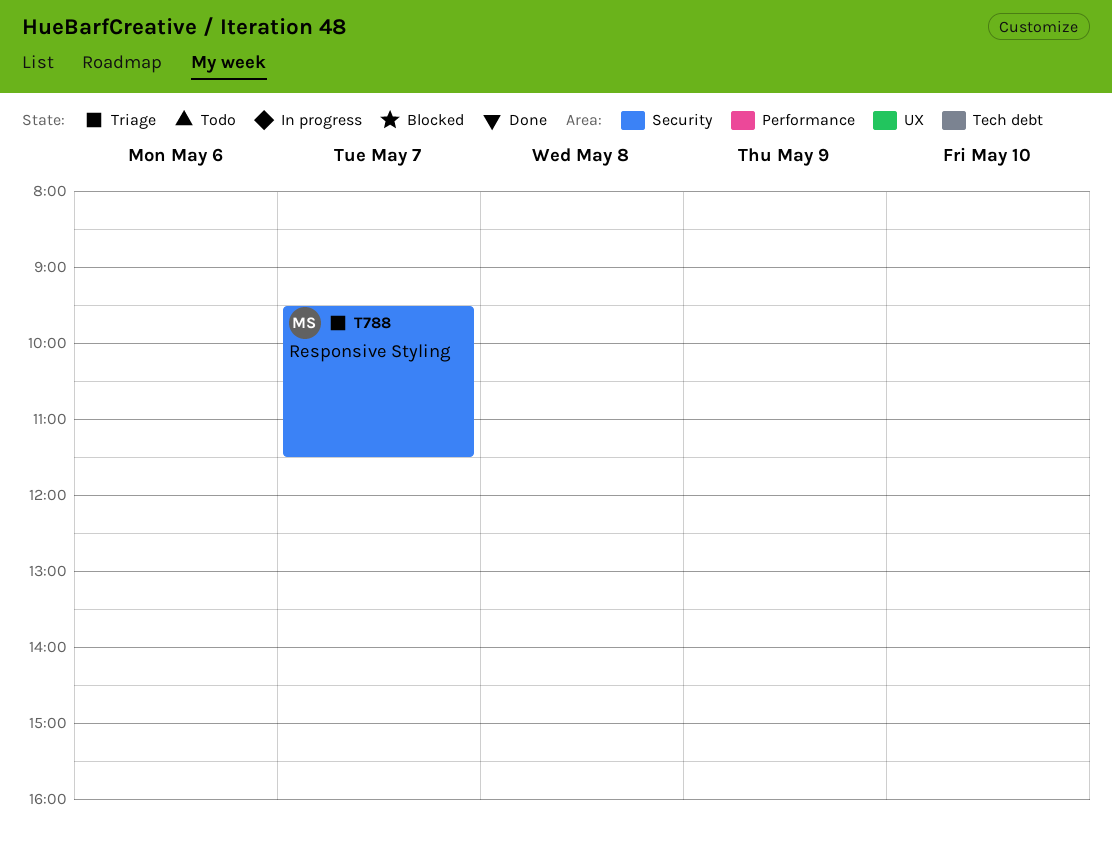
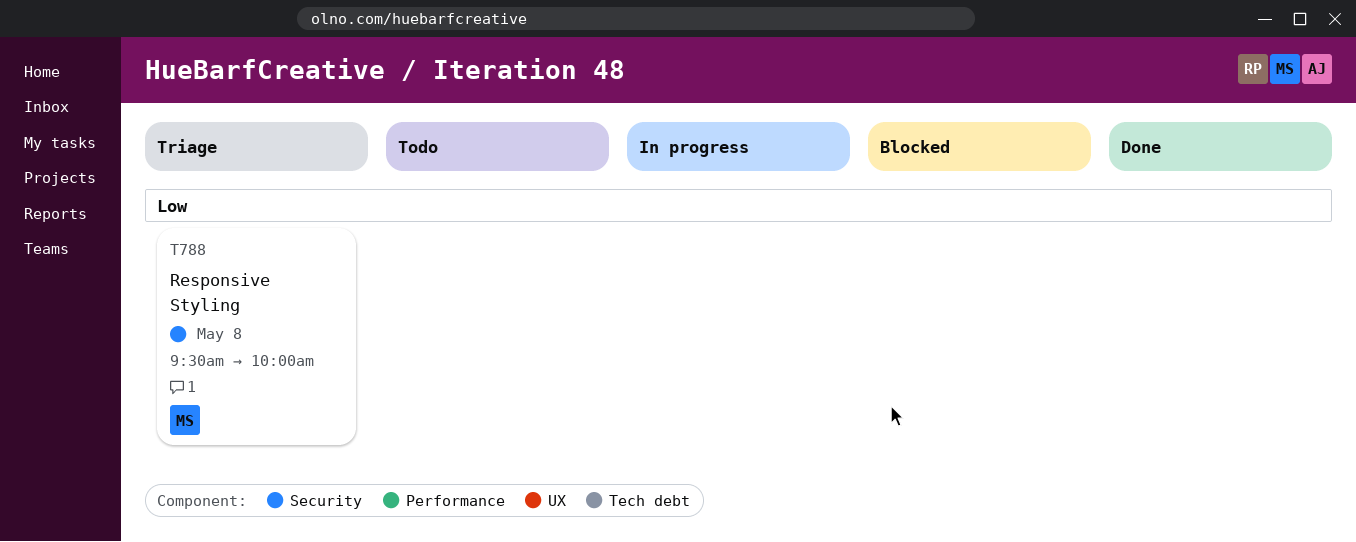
T788, day: May 7 -> May 8
T788, ends: 11:30 -> 10:00

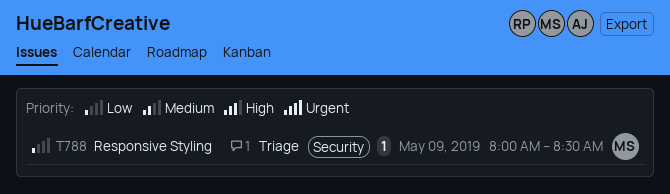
T788, day: May 8 -> May 9
T788, begins: 09:30 -> 08:00
T788, ends: 10:00 -> 08:30

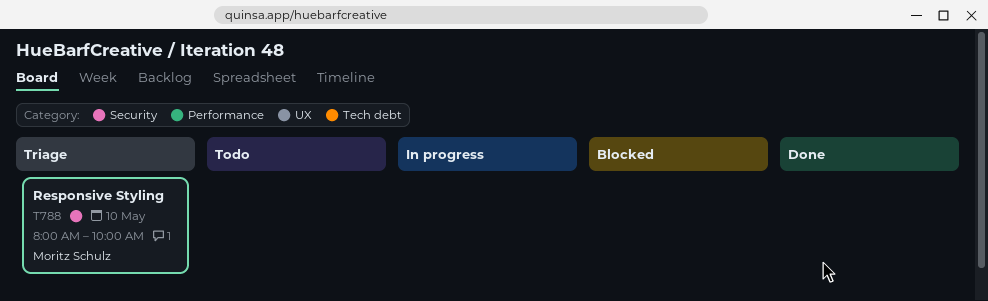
T788, day: May 9 -> May 10
T788, ends: 08:30 -> 10:00

